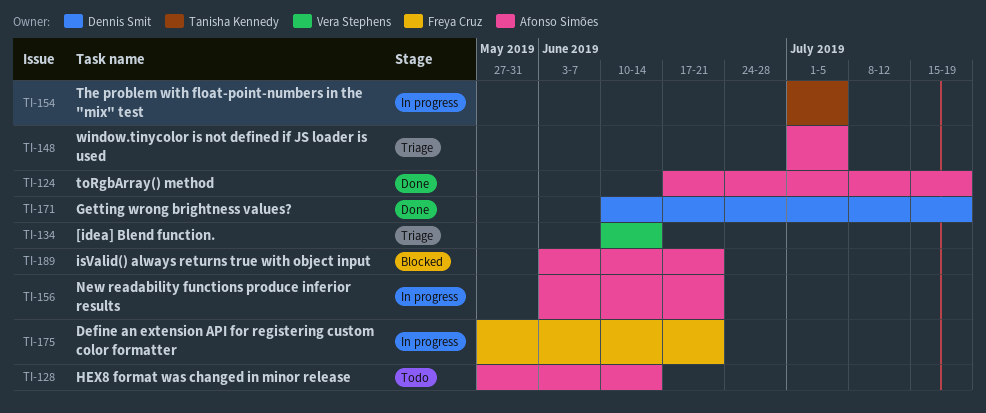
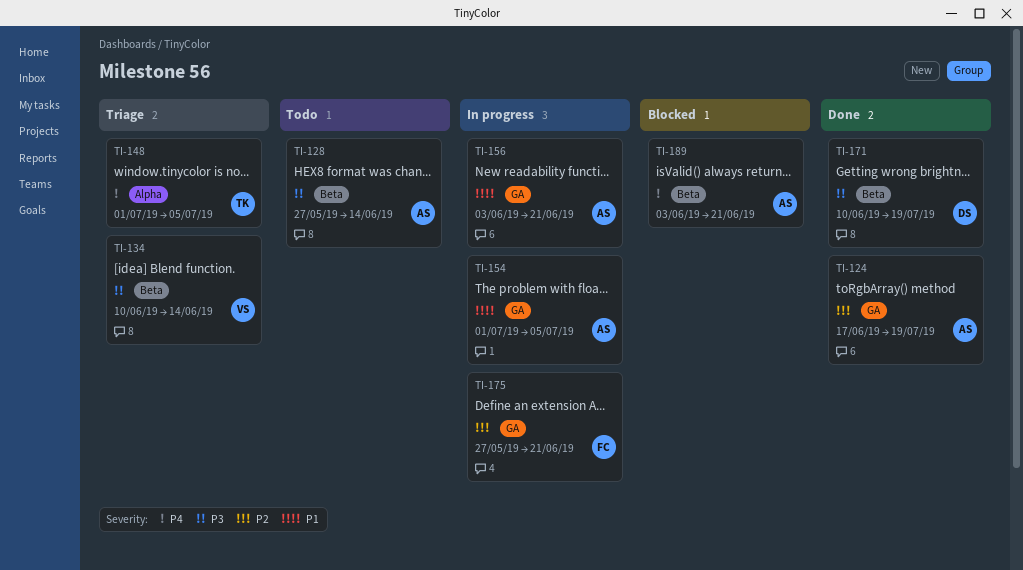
TI-148, owner: Afonso Simões -> Tanisha Kennedy
TI-154, owner: Tanisha Kennedy -> Afonso Simões

